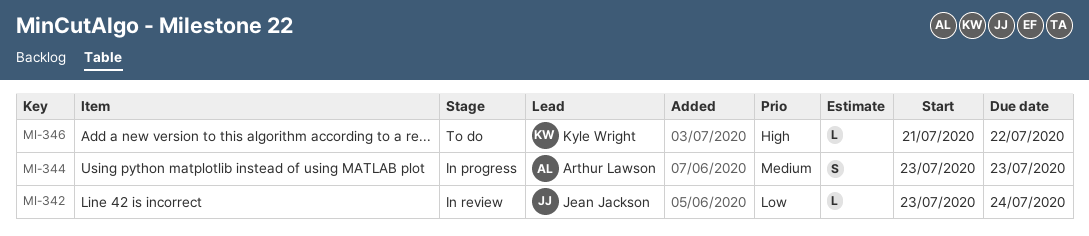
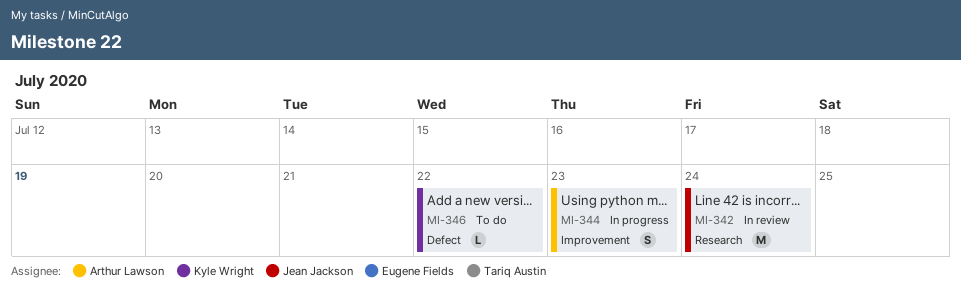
MI-342, estimate: L -> M

